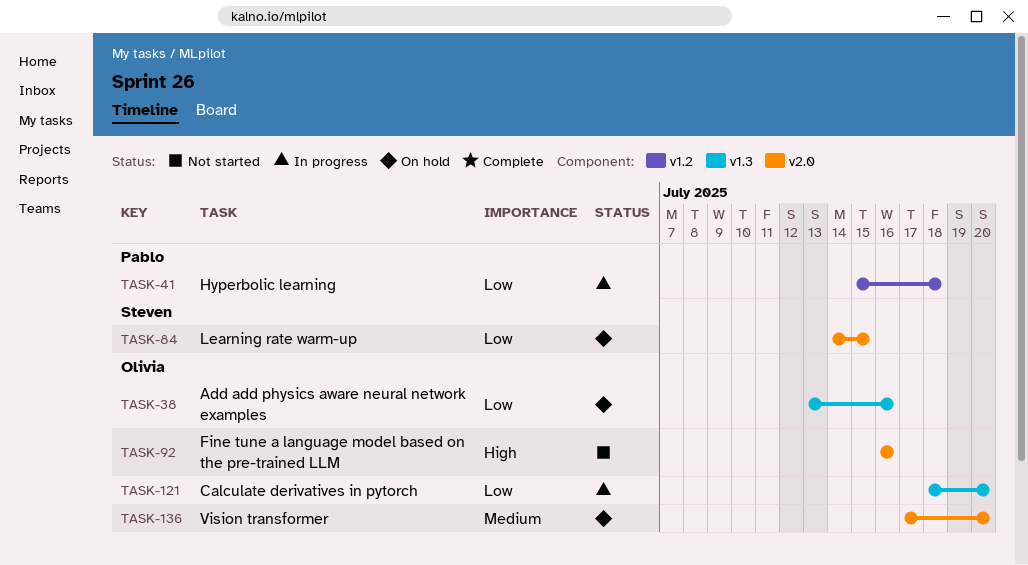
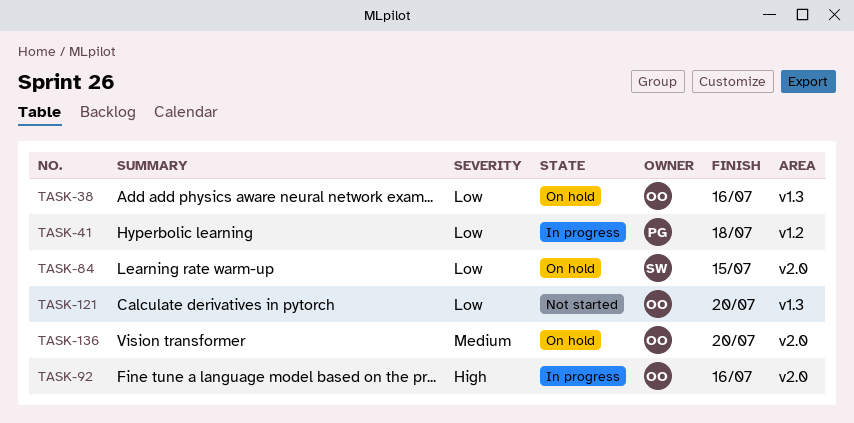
TASK-92, status: Not started -> In progress
TASK-121, status: In progress -> Not started

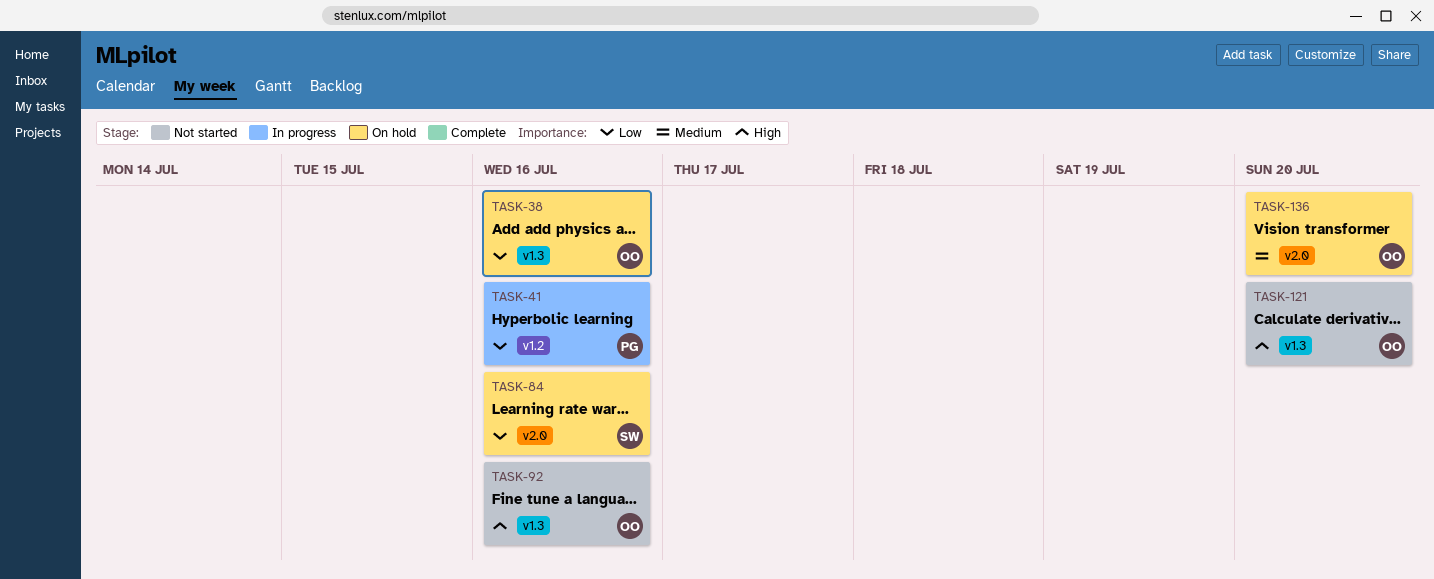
TASK-41, due: Jul 18 -> Jul 16
TASK-84, due: Jul 15 -> Jul 16
TASK-92, status: In progress -> Not started
TASK-92, label: v2.0 -> v1.3
TASK-121, priority: Low -> High

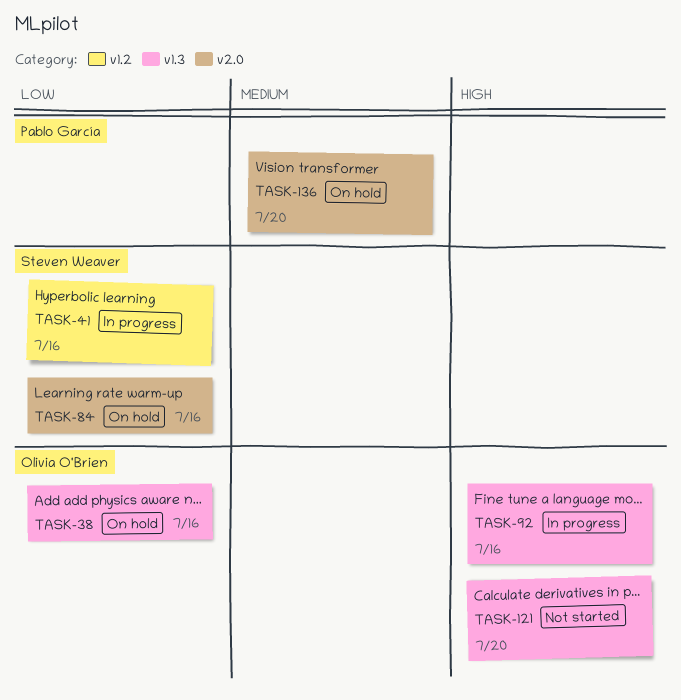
TASK-41, owner: Pablo García -> Steven Weaver
TASK-92, status: Not started -> In progress
TASK-136, owner: Olivia O'Brien -> Pablo García

